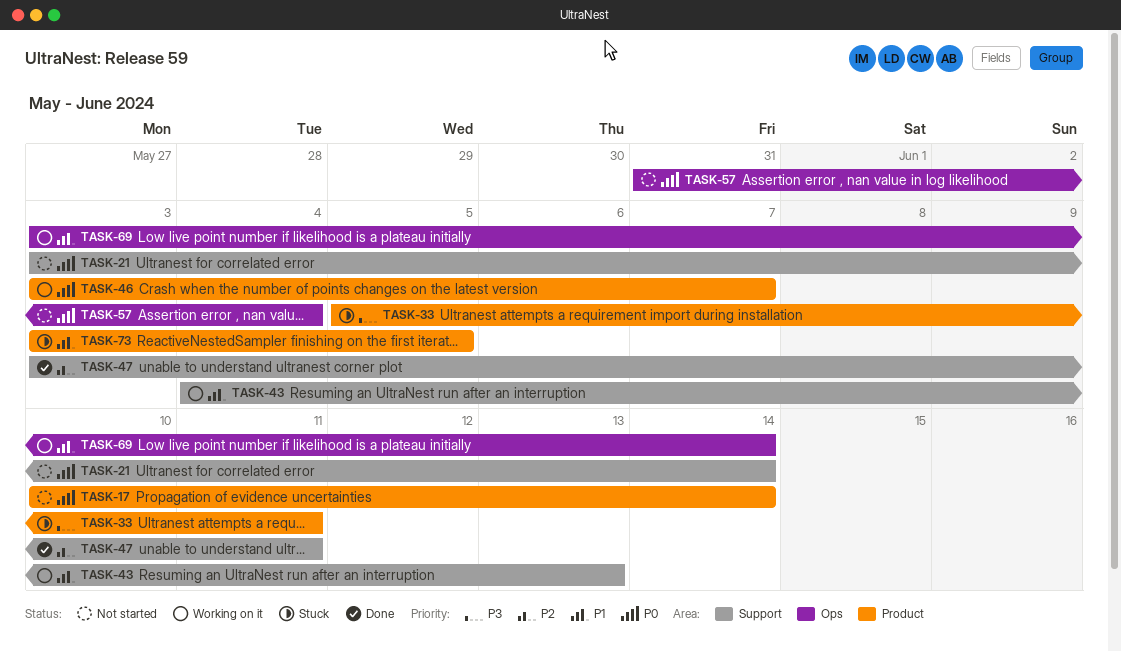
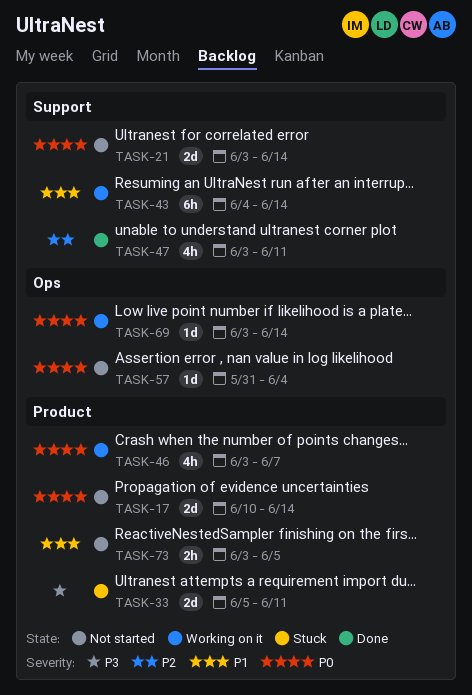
TASK-43, due: Jun 13 -> Jun 14
TASK-69, priority: P1 -> P0
TASK-73, status: Stuck -> Not started

